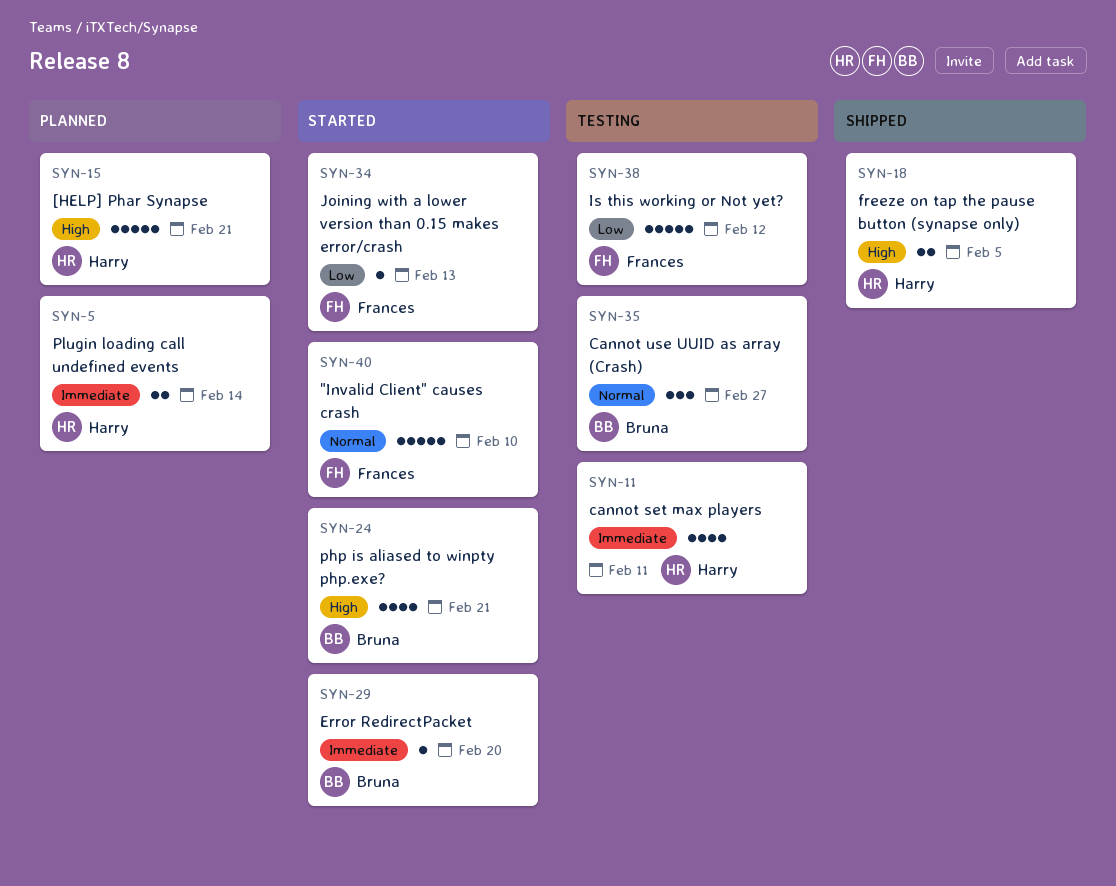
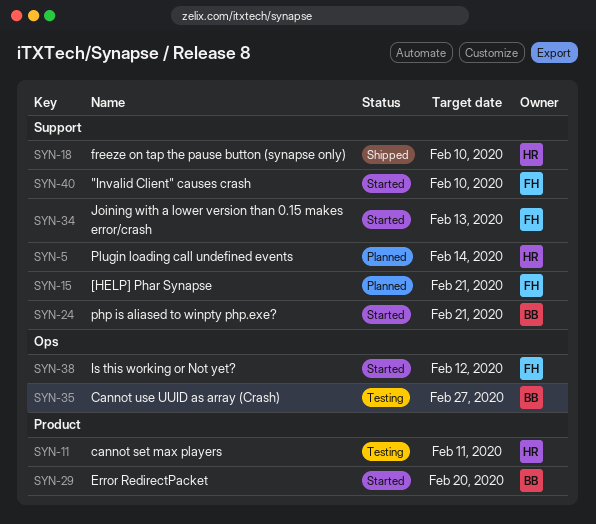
SYN-15, owner: Harry -> Frances
SYN-18, due: Feb 5 -> Feb 10
SYN-38, status: Testing -> Started

